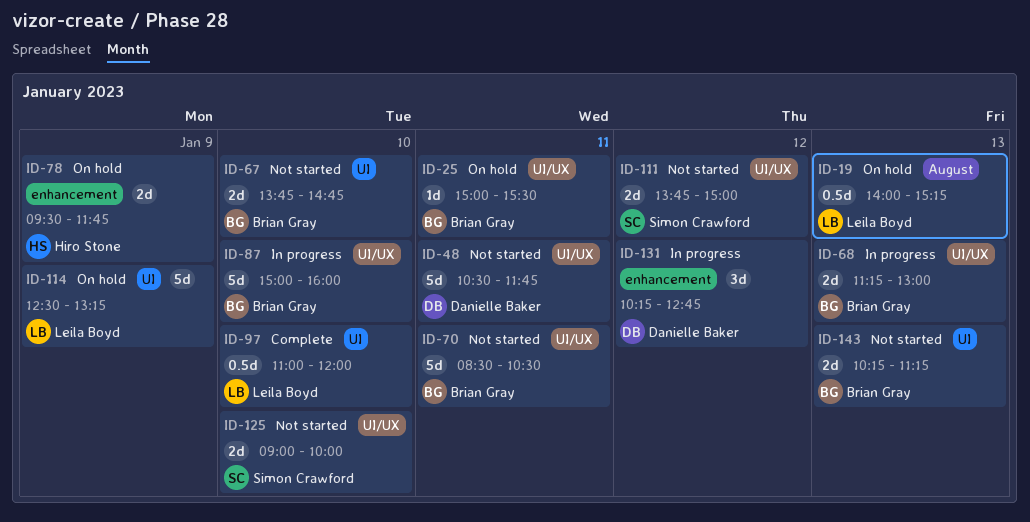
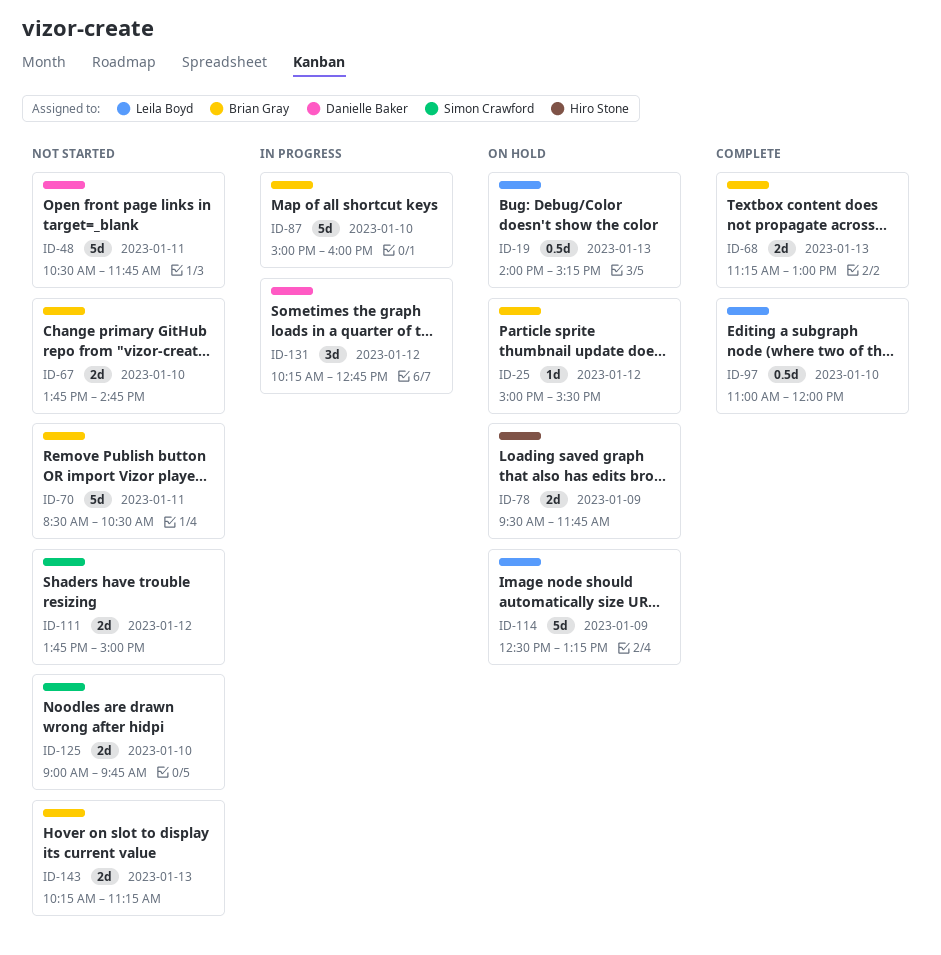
ID-25, day: Jan 11 -> Jan 12
ID-68, status: In progress -> Complete
ID-125, ends: 10:00 -> 09:45

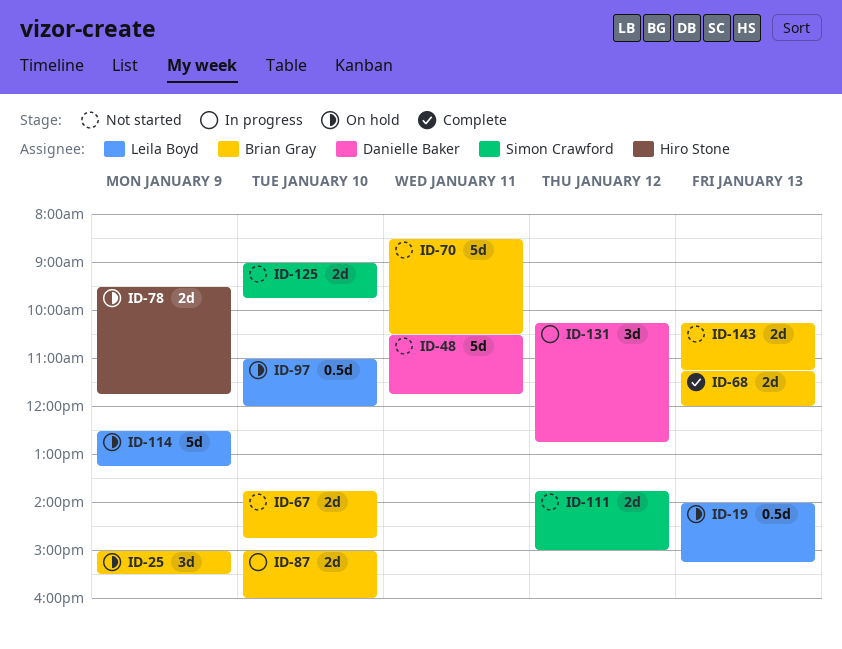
ID-25, estimate: 1d -> 3d
ID-25, day: Jan 12 -> Jan 9
ID-68, ends: 13:00 -> 12:00
ID-87, estimate: 5d -> 2d
ID-97, status: Complete -> On hold

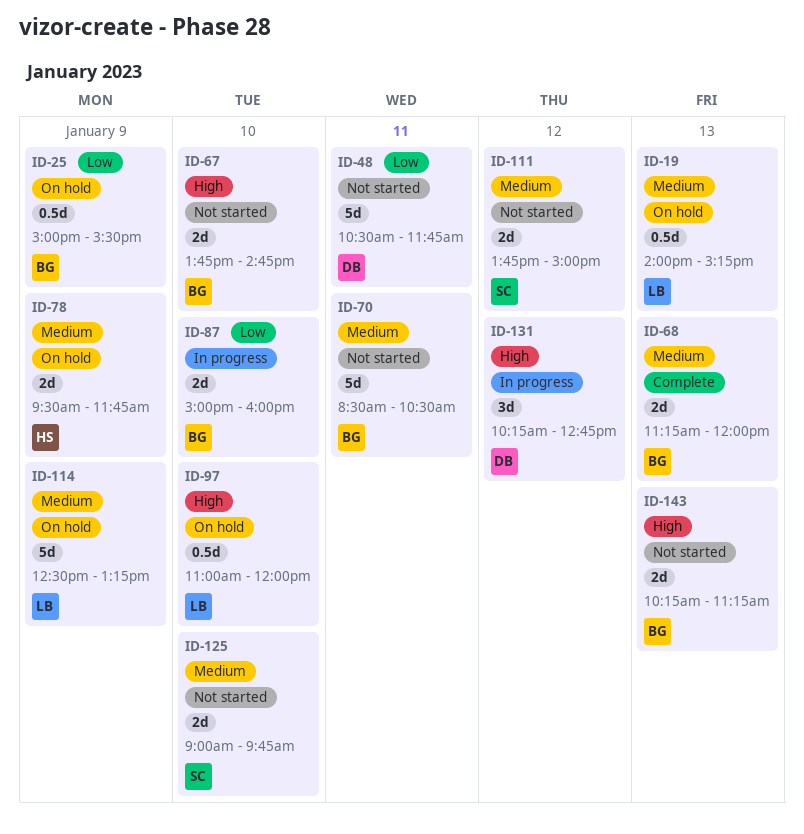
ID-25, estimate: 3d -> 0.5d

